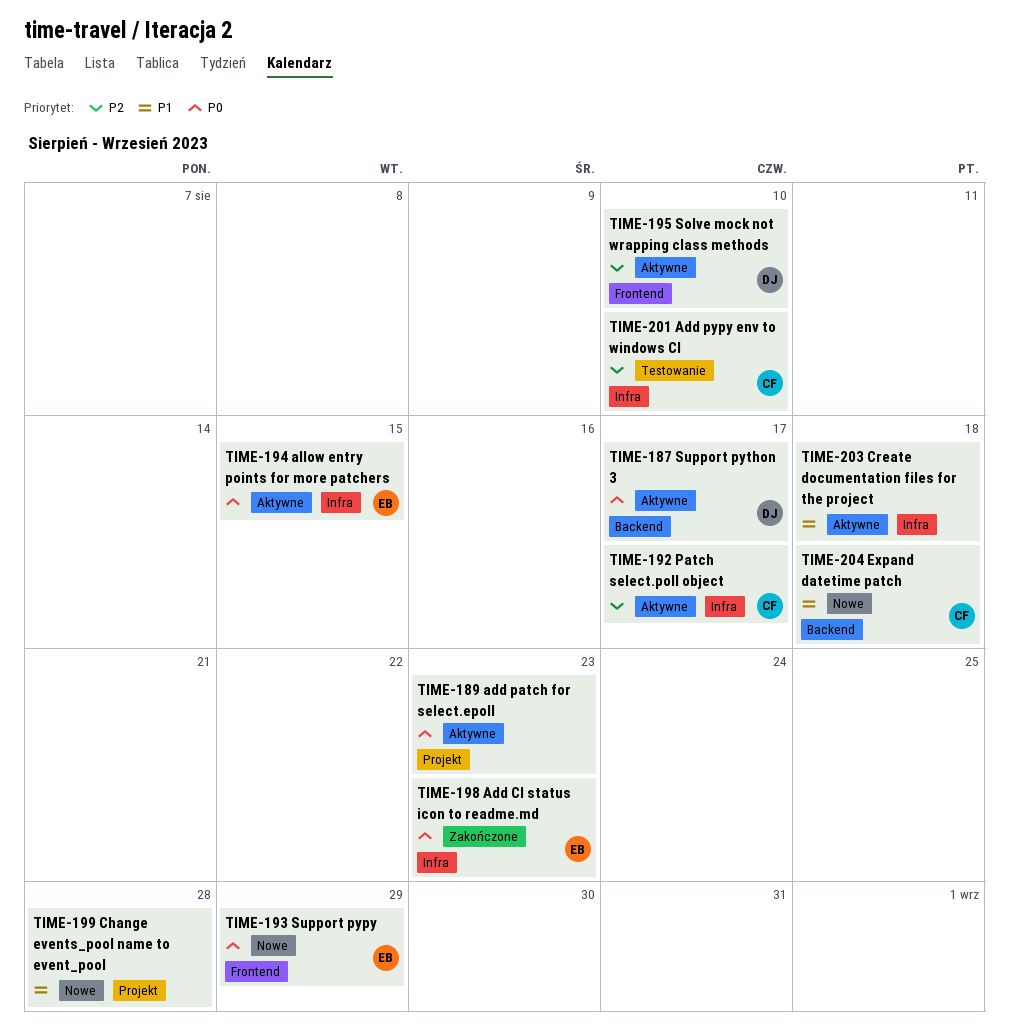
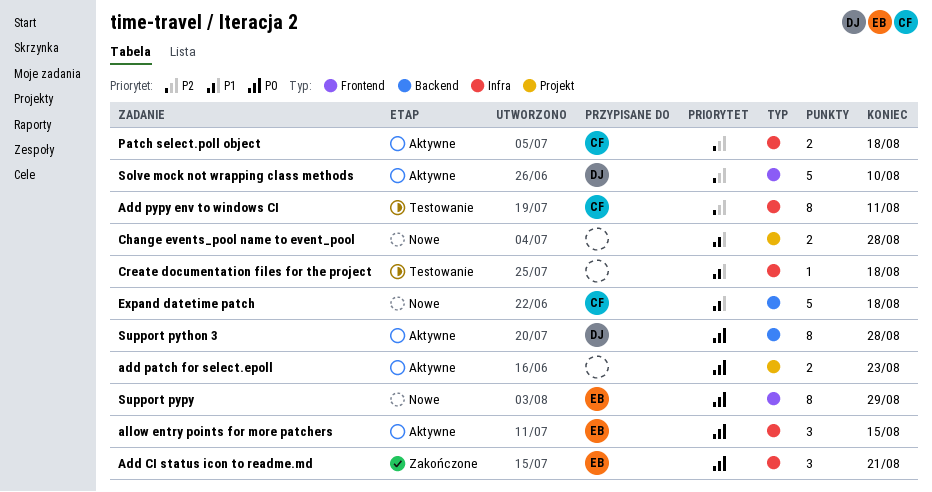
Add CI status icon to readme.md, due: Aug 23 -> Aug 21
Add pypy env to windows CI, due: Aug 10 -> Aug 11
Create documentation files for the project, status: Aktywne -> Testowanie
Patch select.poll object, due: Aug 17 -> Aug 18
Support python 3, due: Aug 17 -> Aug 28

